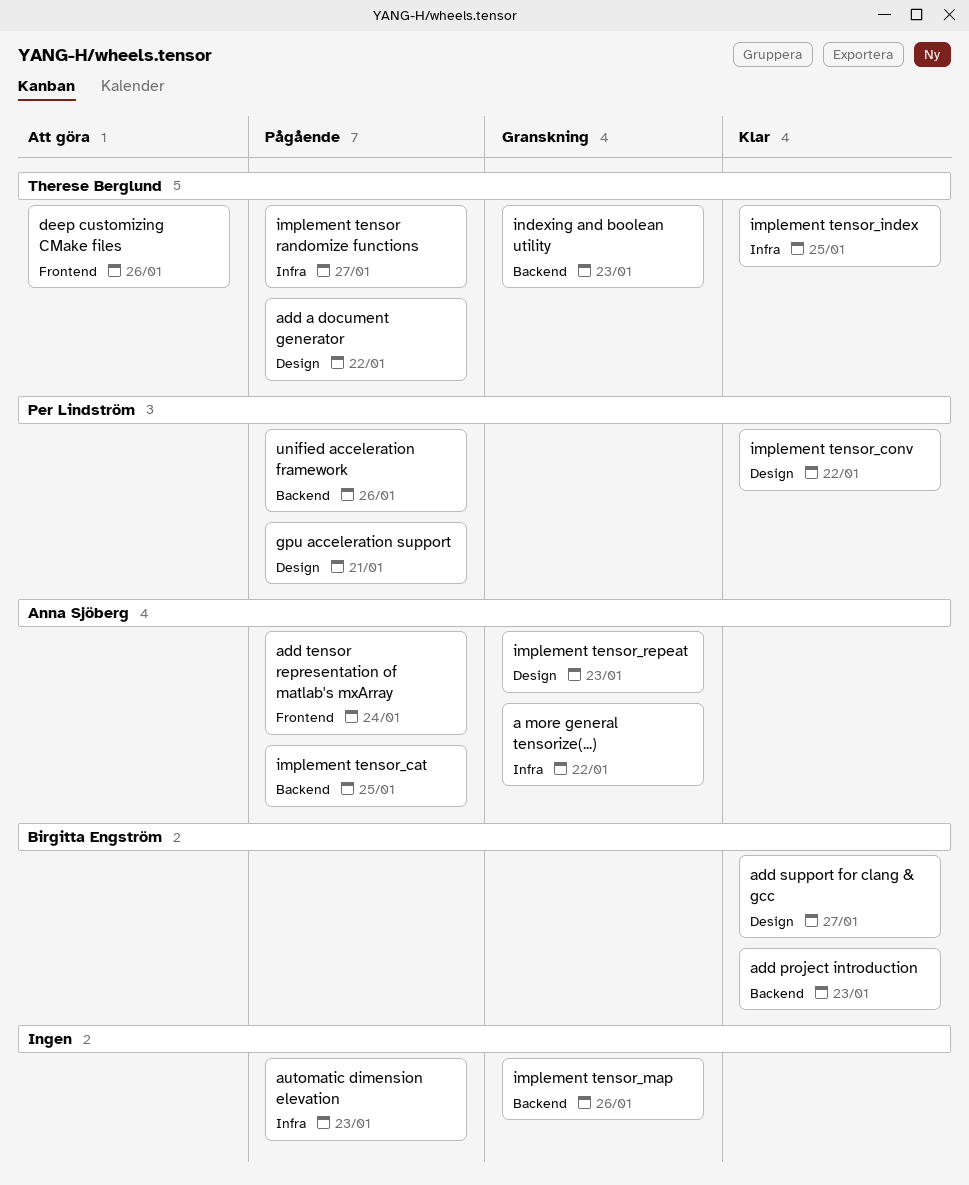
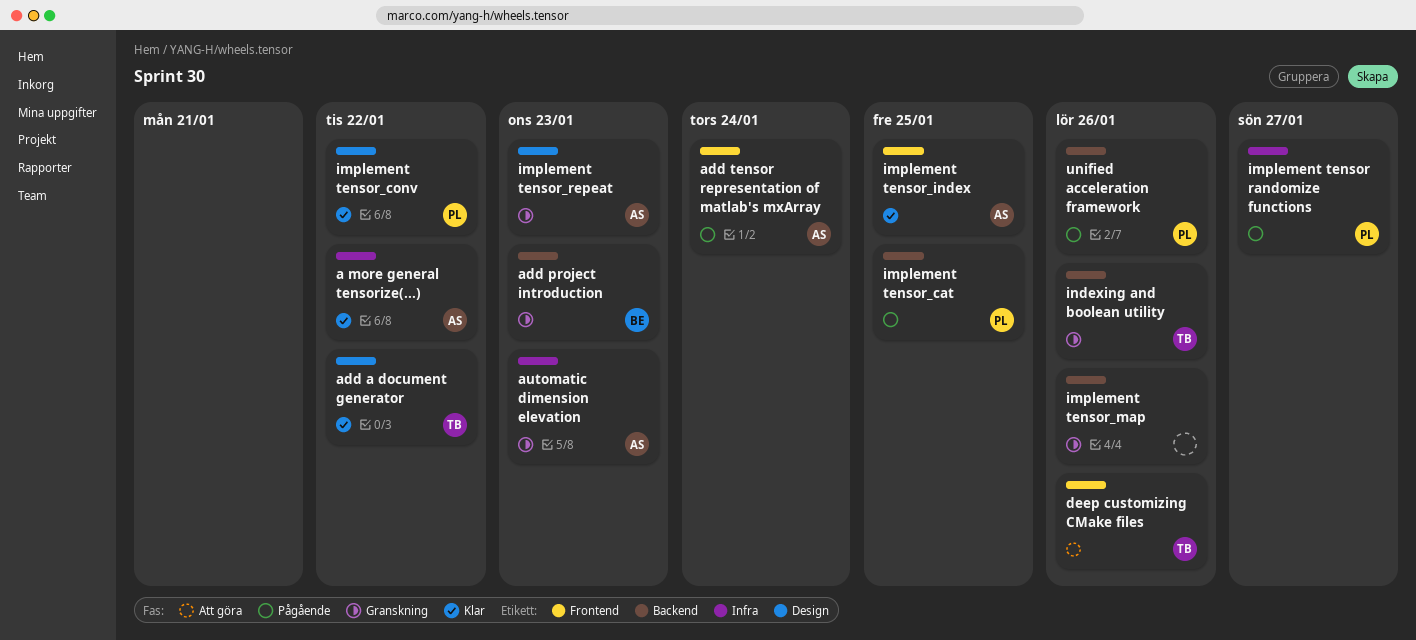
a more general tensorize(...), status: Granskning -> Klar
add a document generator, status: Pågående -> Klar
add project introduction, status: Klar -> Granskning
add support for clang & gcc: present -> none
automatic dimension elevation, status: Pågående -> Granskning
automatic dimension elevation, owner: none -> Anna Sjöberg
gpu acceleration support: present -> none
implement tensor randomize functions, owner: Therese Berglund -> Per Lindström
implement tensor_cat, owner: Anna Sjöberg -> Per Lindström
implement tensor_index, owner: Therese Berglund -> Anna Sjöberg
implement tensor_index, label: Infra -> Frontend
indexing and boolean utility, due: Jan 23 -> Jan 26

